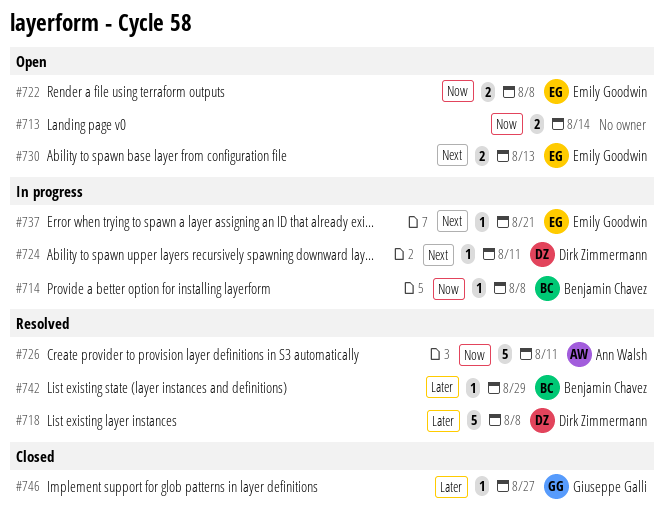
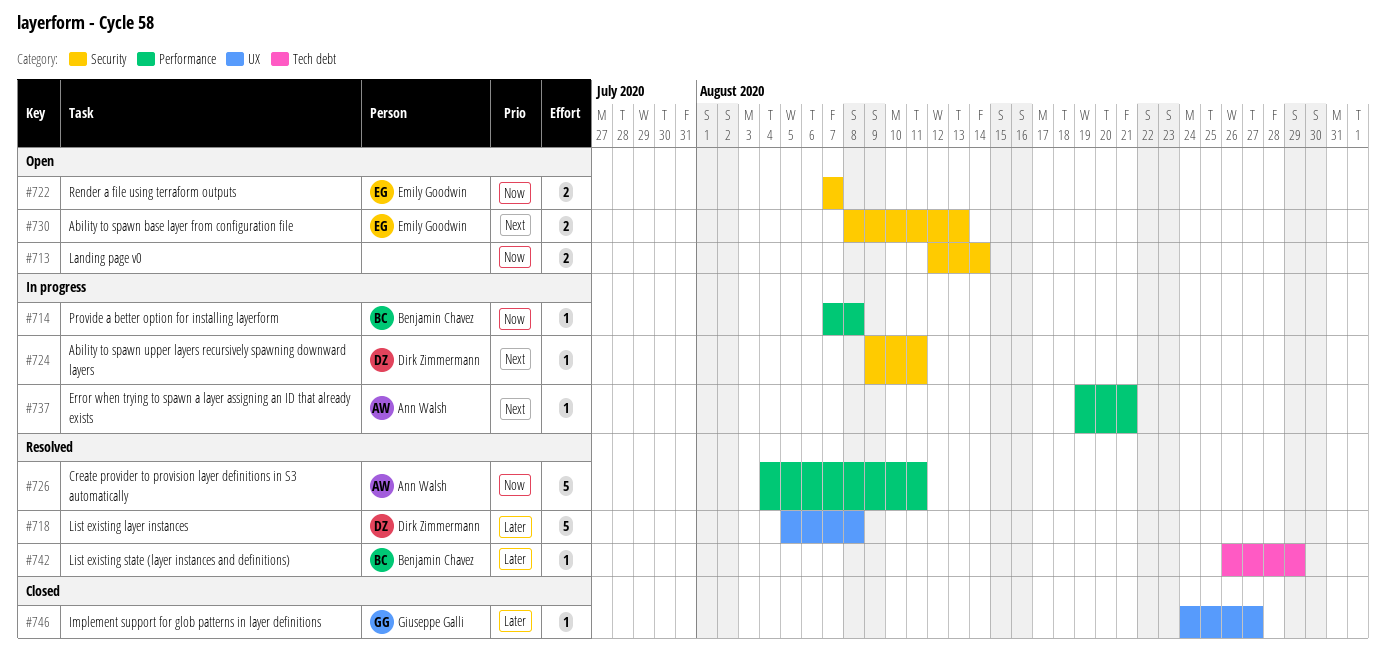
#722, due: Aug 8 -> Aug 7
#737, owner: Emily Goodwin -> Ann Walsh

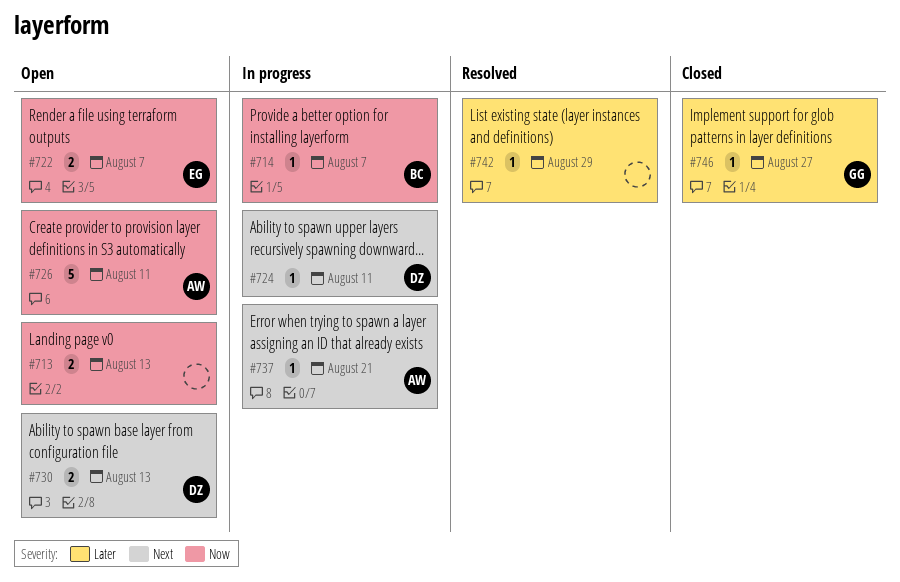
#713, due: Aug 14 -> Aug 13
#714, due: Aug 8 -> Aug 7
#718: present -> none
#726, status: Resolved -> Open
#730, owner: Emily Goodwin -> Dirk Zimmermann
#742, owner: Benjamin Chavez -> none

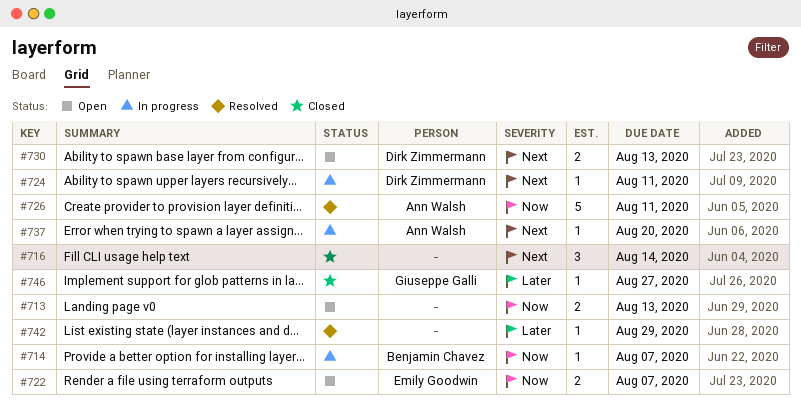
#716: none -> present
#726, status: Open -> Resolved
#737, due: Aug 21 -> Aug 20

